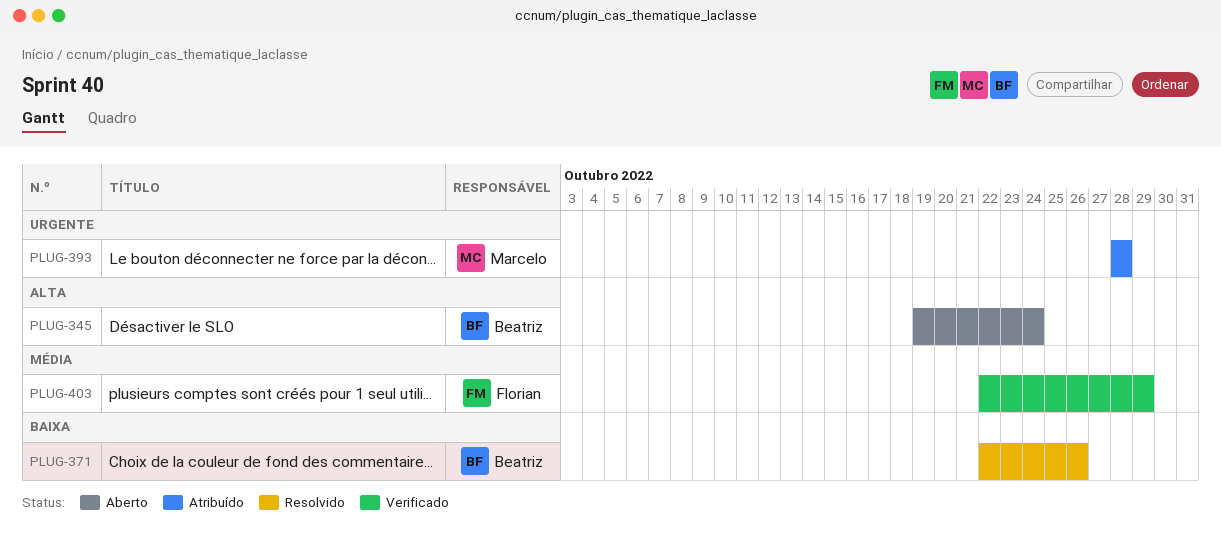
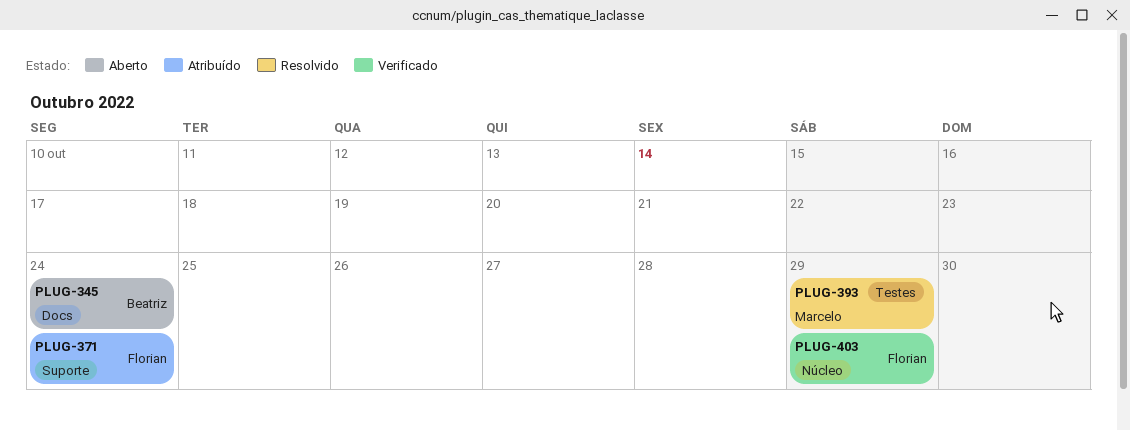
PLUG-371, status: Resolvido -> Atribuído
PLUG-371, owner: Beatriz -> Florian
PLUG-371, due: Oct 26 -> Oct 24
PLUG-393, status: Atribuído -> Resolvido
PLUG-393, due: Oct 28 -> Oct 29

